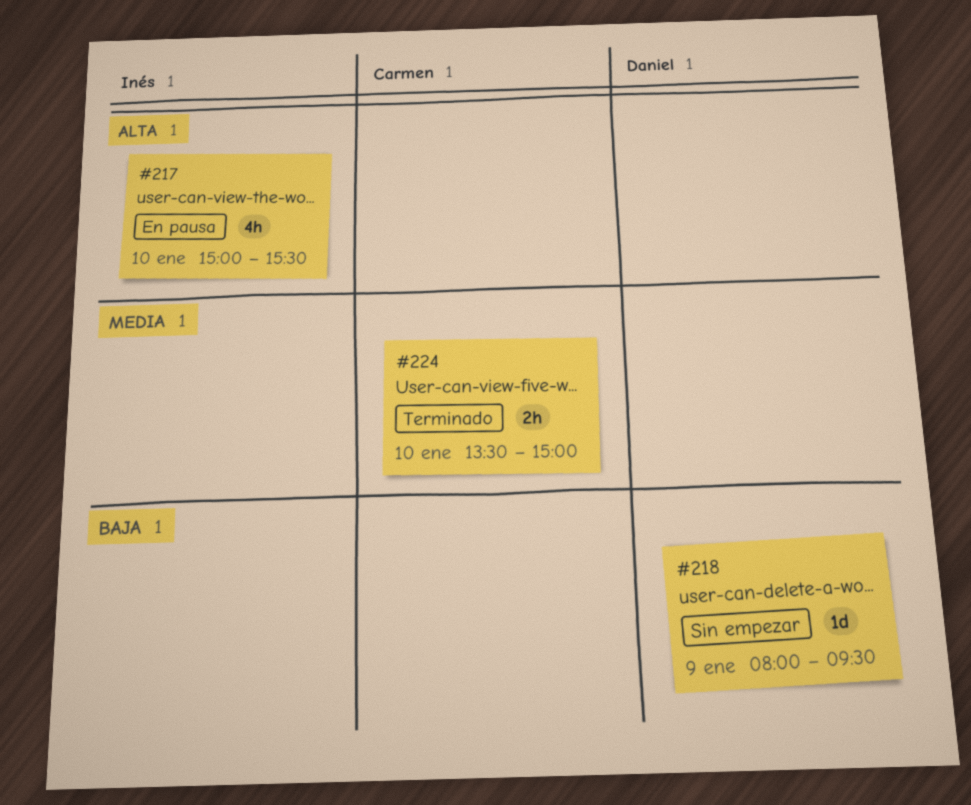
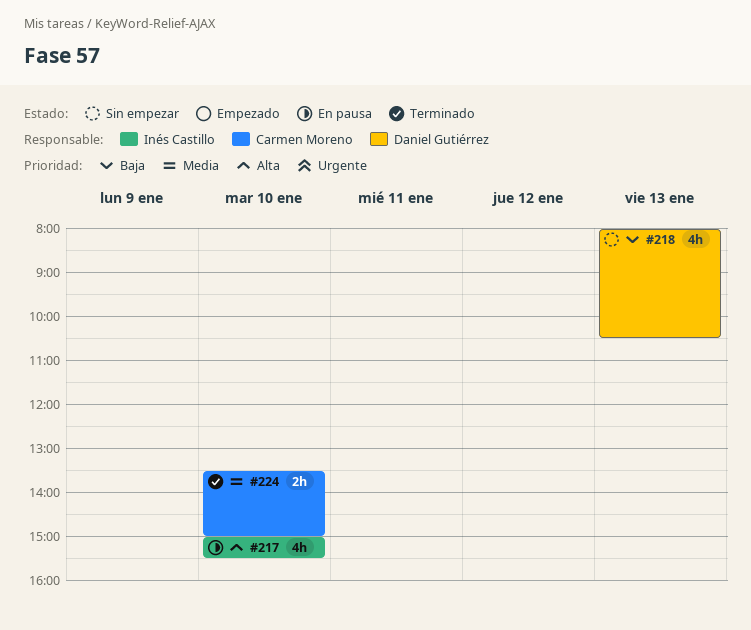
#218, estimate: 1d -> 4h
#218, day: Jan 9 -> Jan 13
#218, ends: 09:30 -> 10:30

